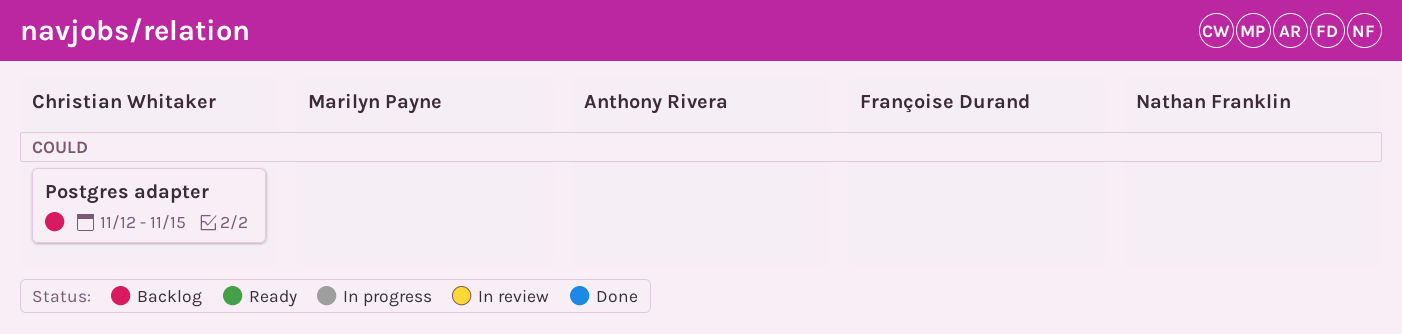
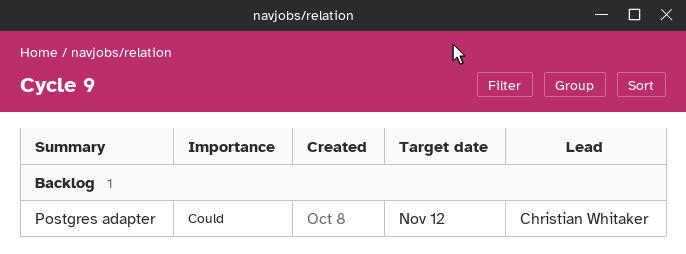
Postgres adapter, due: Nov 15 -> Nov 12

